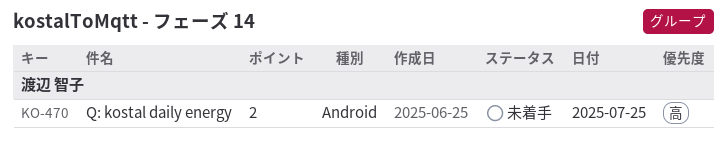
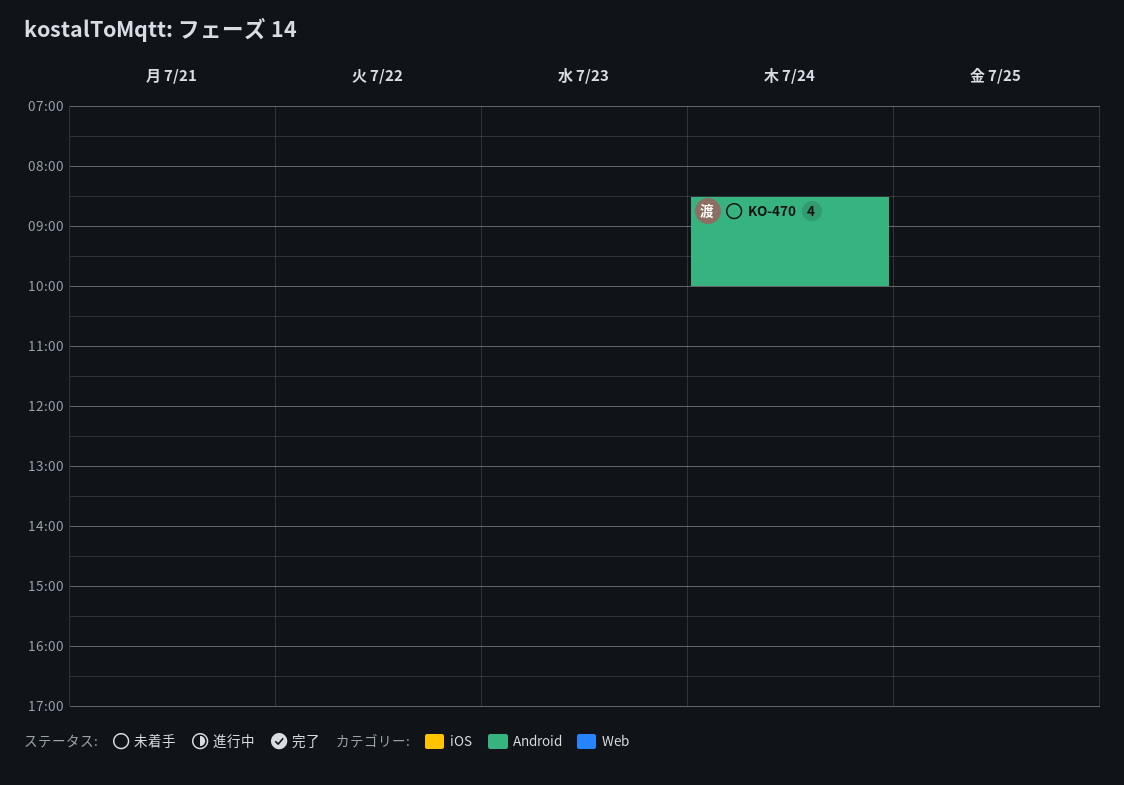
KO-470, estimate: 2 -> 4
KO-470, day: Jul 25 -> Jul 24

